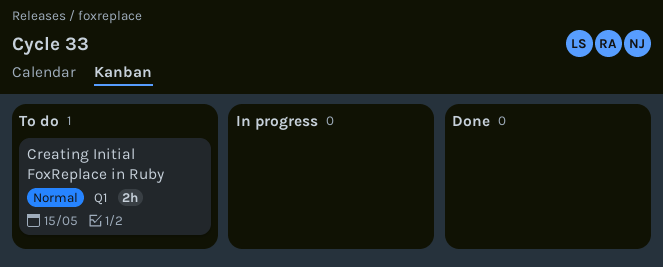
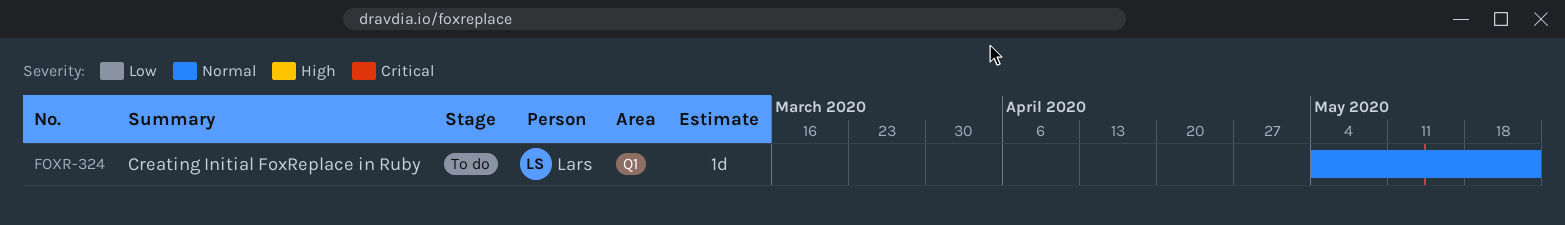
Creating Initial FoxReplace in Ruby, estimate: 2h -> 1d
Creating Initial FoxReplace in Ruby, due: May 15 -> May 22

